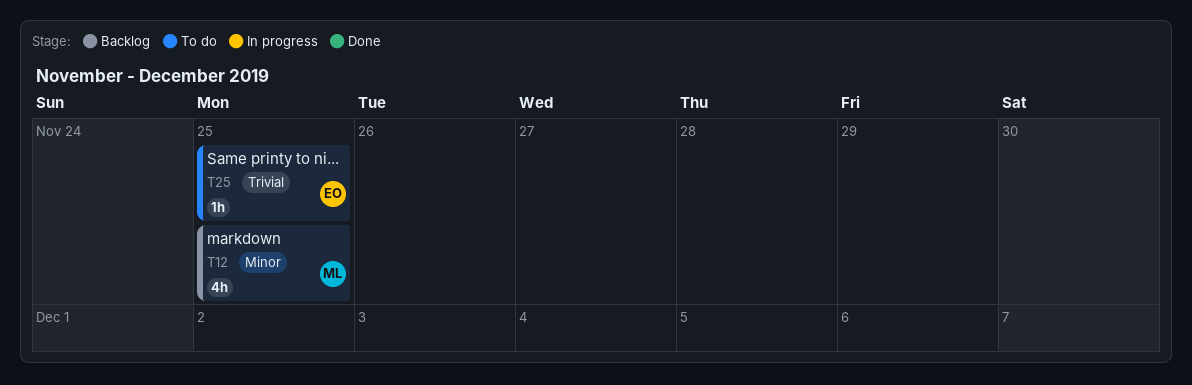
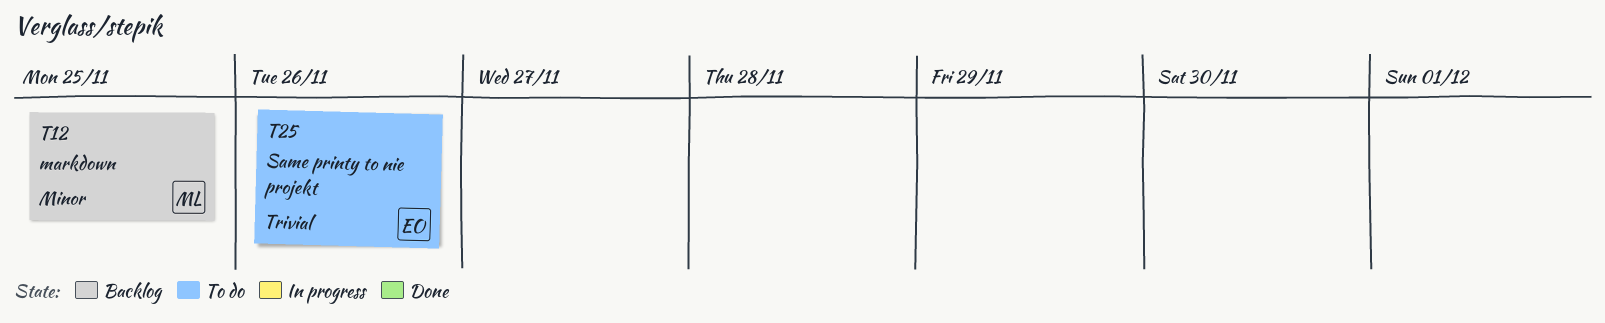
T25, due: Nov 25 -> Nov 26

